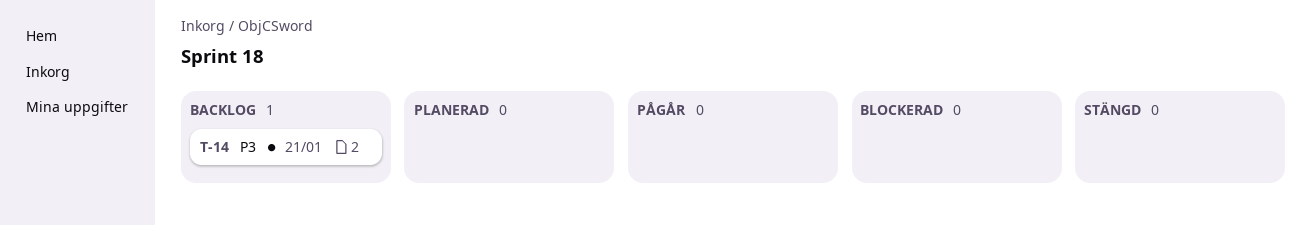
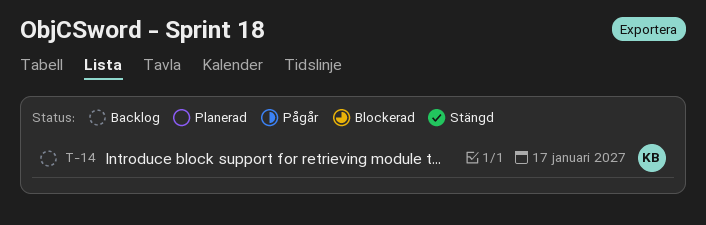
T-14, due: Jan 21 -> Jan 17

